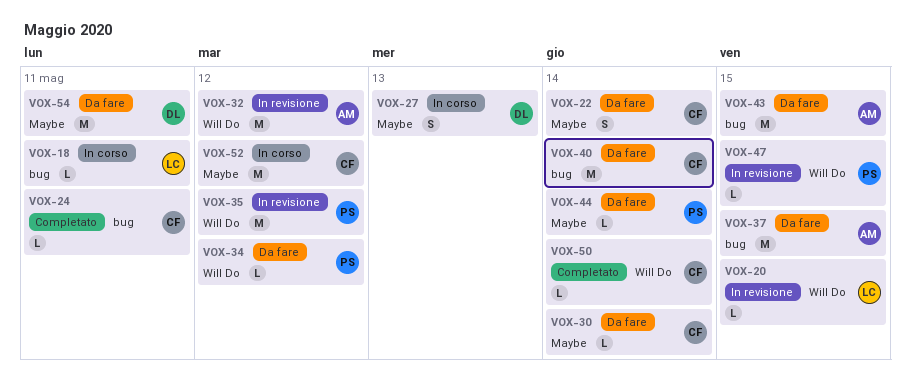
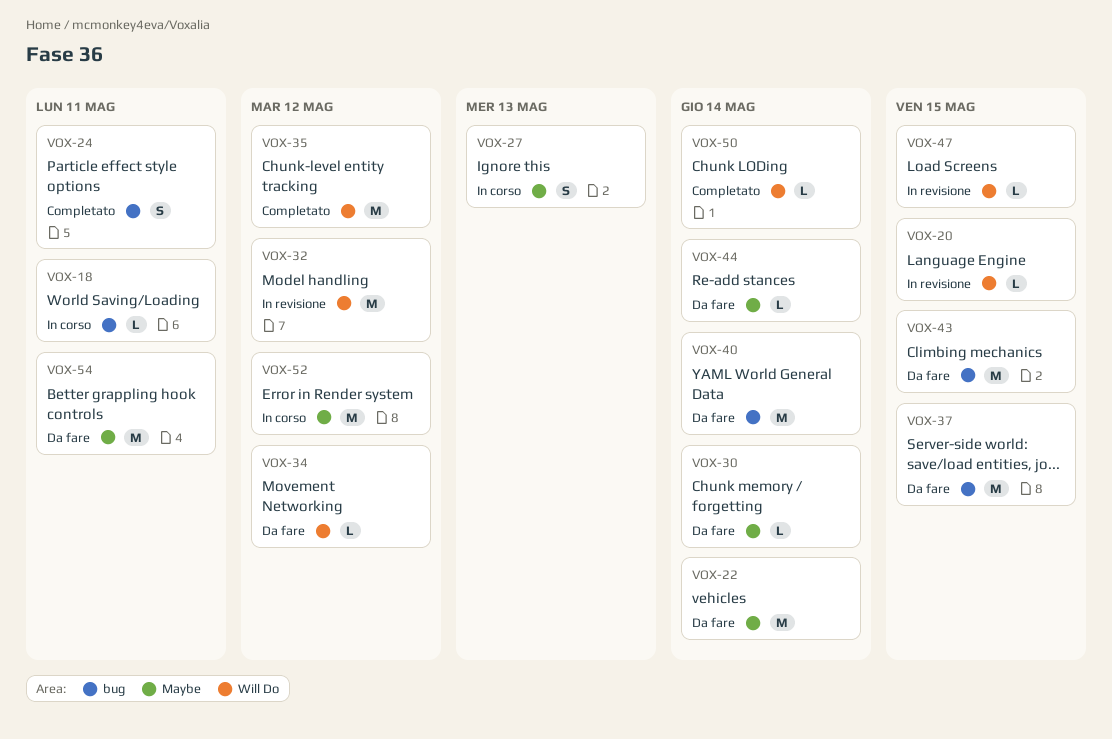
VOX-22, estimate: S -> M
VOX-24, estimate: L -> S
VOX-35, status: In revisione -> Completato

